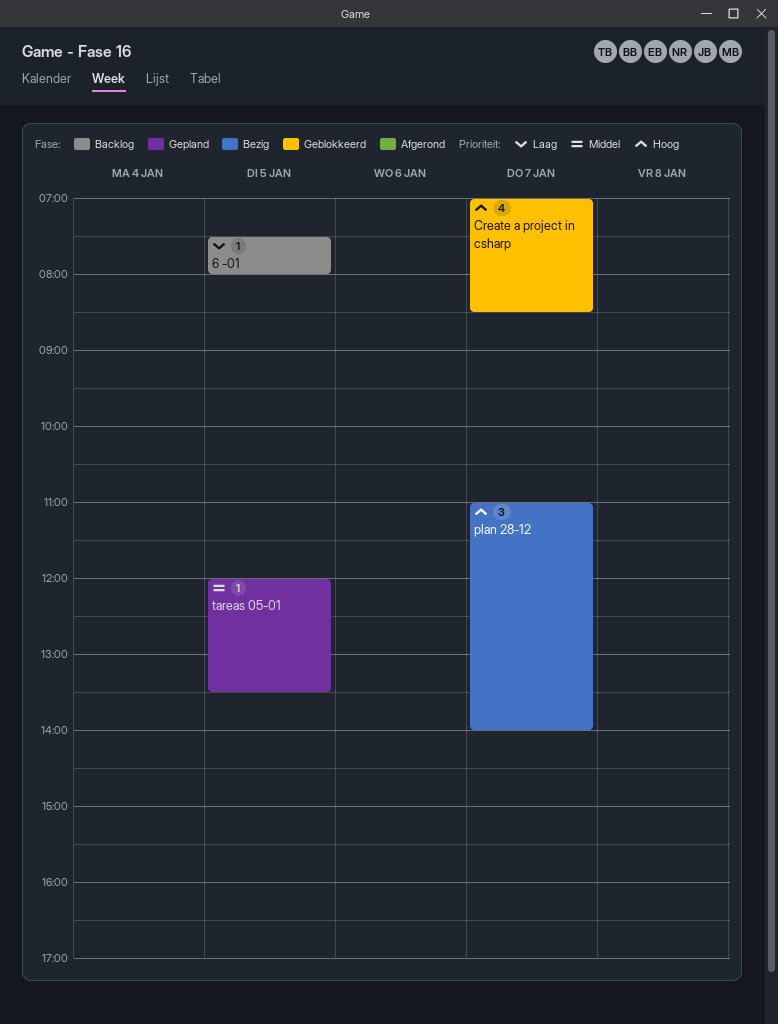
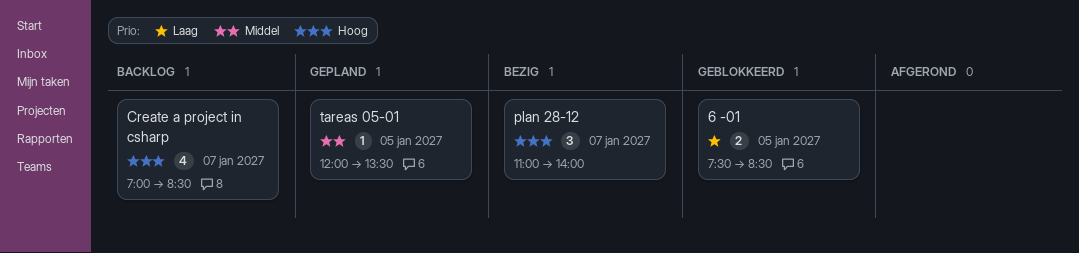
6 -01, status: Backlog -> Geblokkeerd
6 -01, estimate: 1 -> 2
6 -01, ends: 08:00 -> 08:30
Create a project in csharp, status: Geblokkeerd -> Backlog

